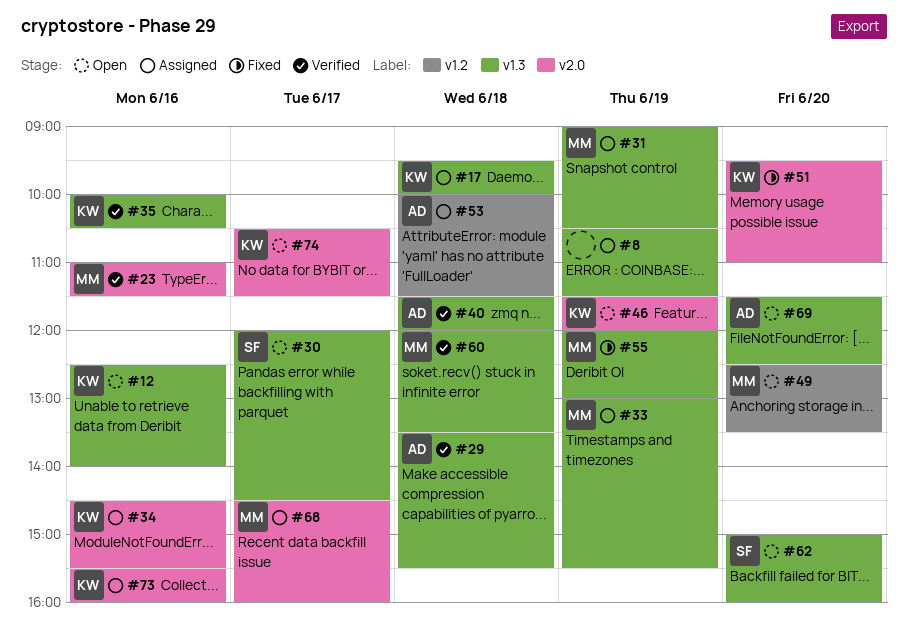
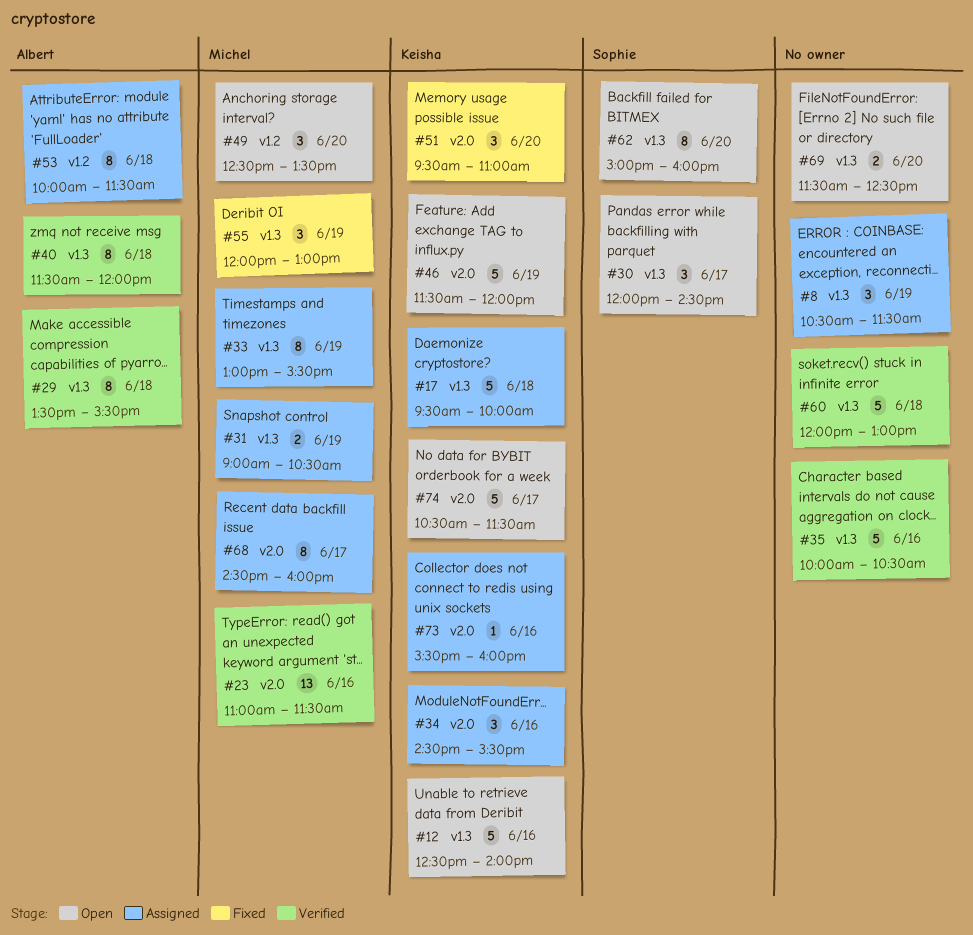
#35, owner: Keisha -> none
#60, owner: Michel -> none
#60, ends: 13:30 -> 13:00
#69, owner: Albert -> none

